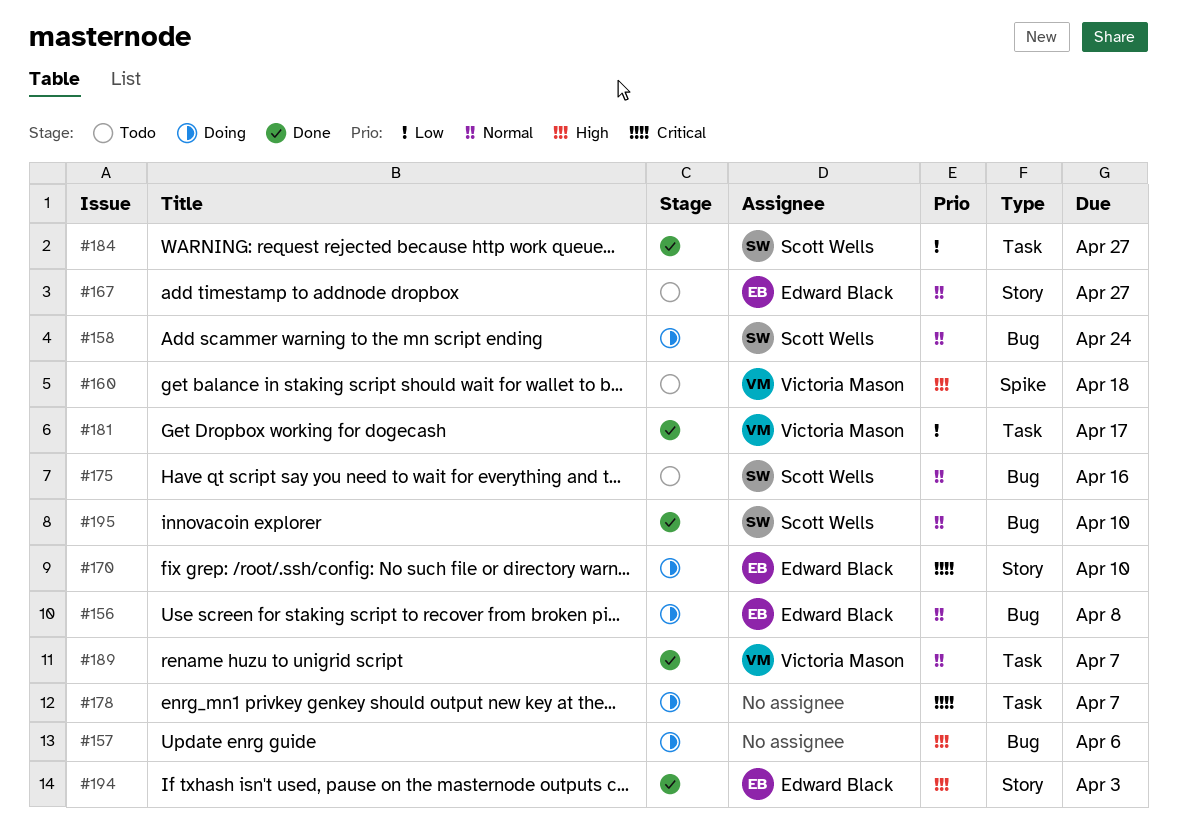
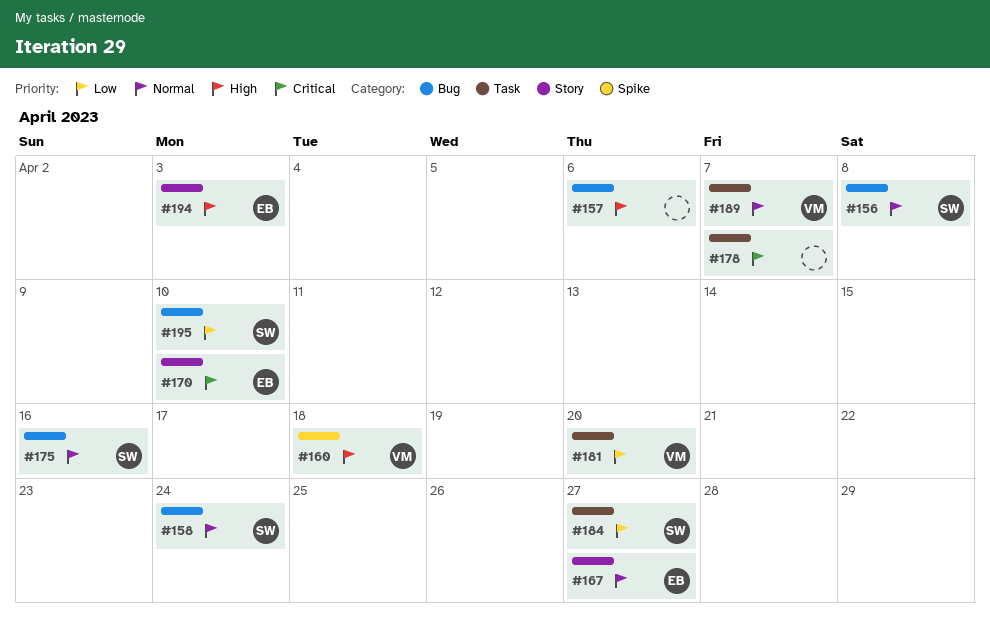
#156, owner: Edward Black -> Scott Wells
#181, due: Apr 17 -> Apr 20
#195, priority: Normal -> Low

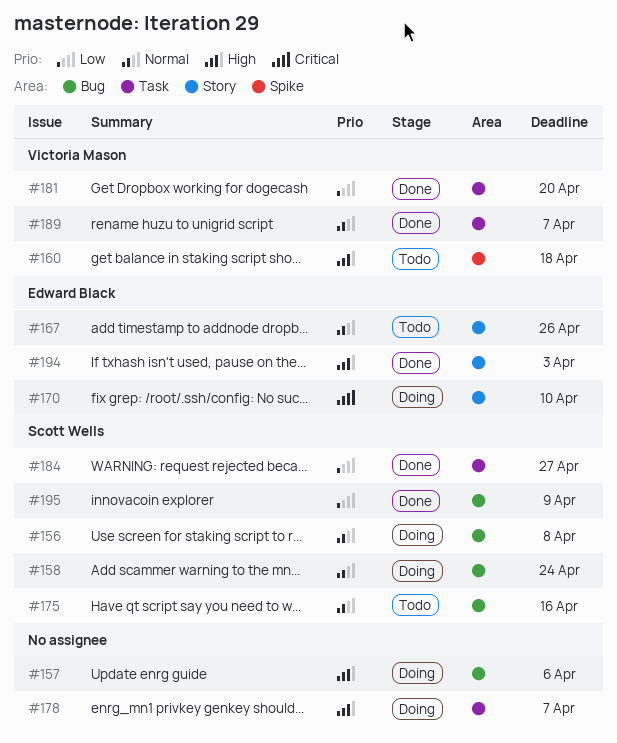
#167, due: Apr 27 -> Apr 26
#178, priority: Critical -> High
#195, due: Apr 10 -> Apr 9

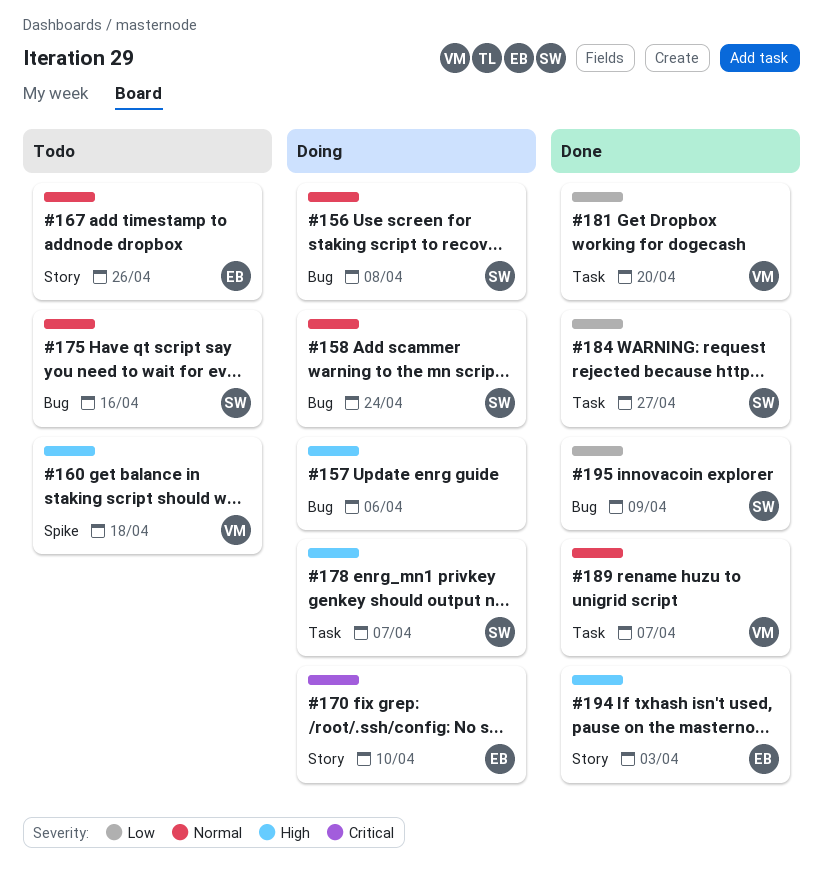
#178, owner: none -> Scott Wells

